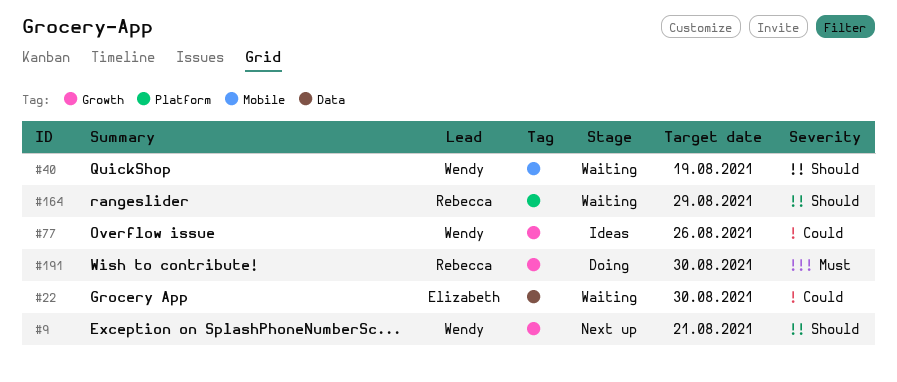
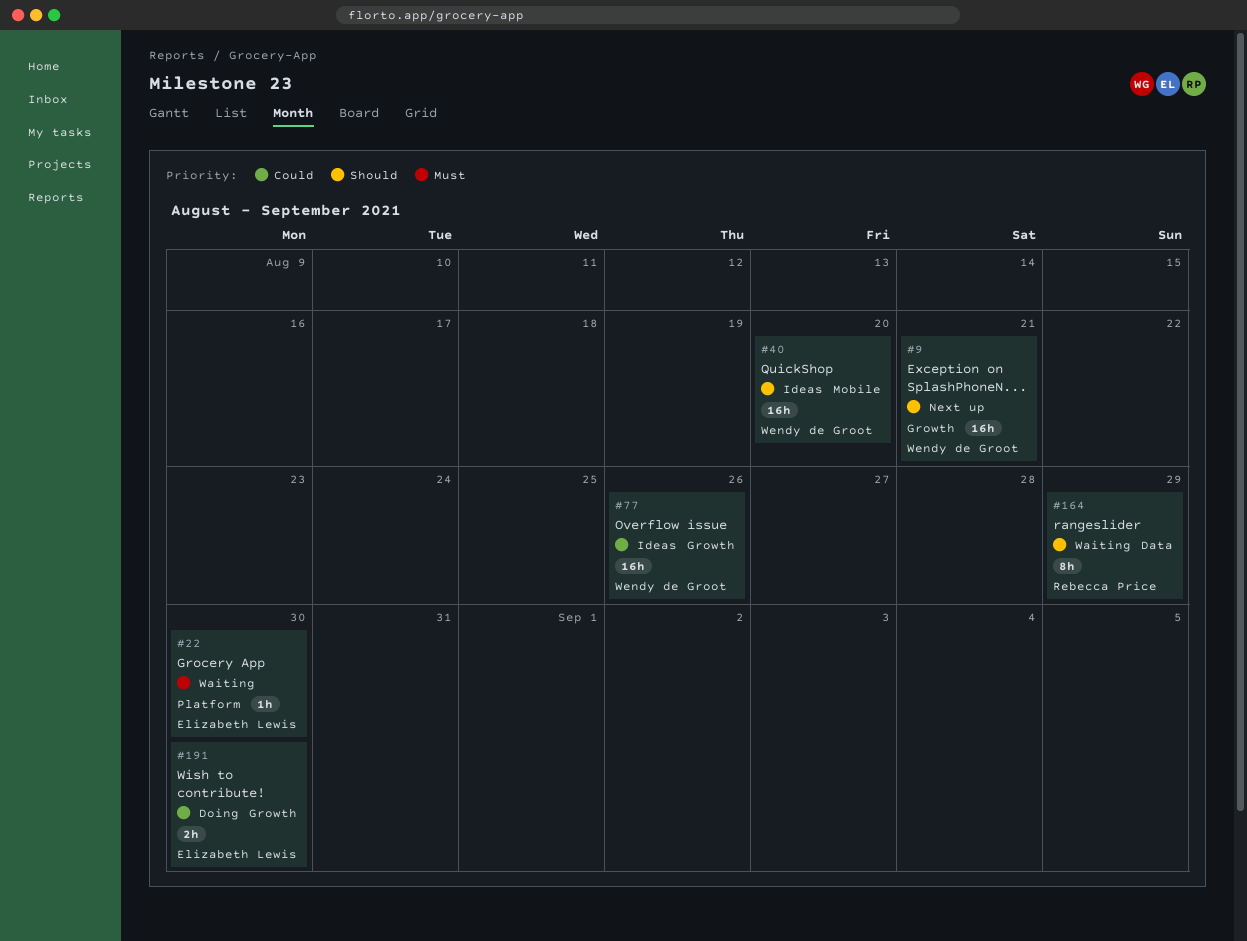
#22, priority: Could -> Must
#22, label: Data -> Platform
#40, status: Waiting -> Ideas
#40, due: Aug 19 -> Aug 20
#164, label: Platform -> Data
#191, owner: Rebecca Price -> Elizabeth Lewis
#191, priority: Must -> Could

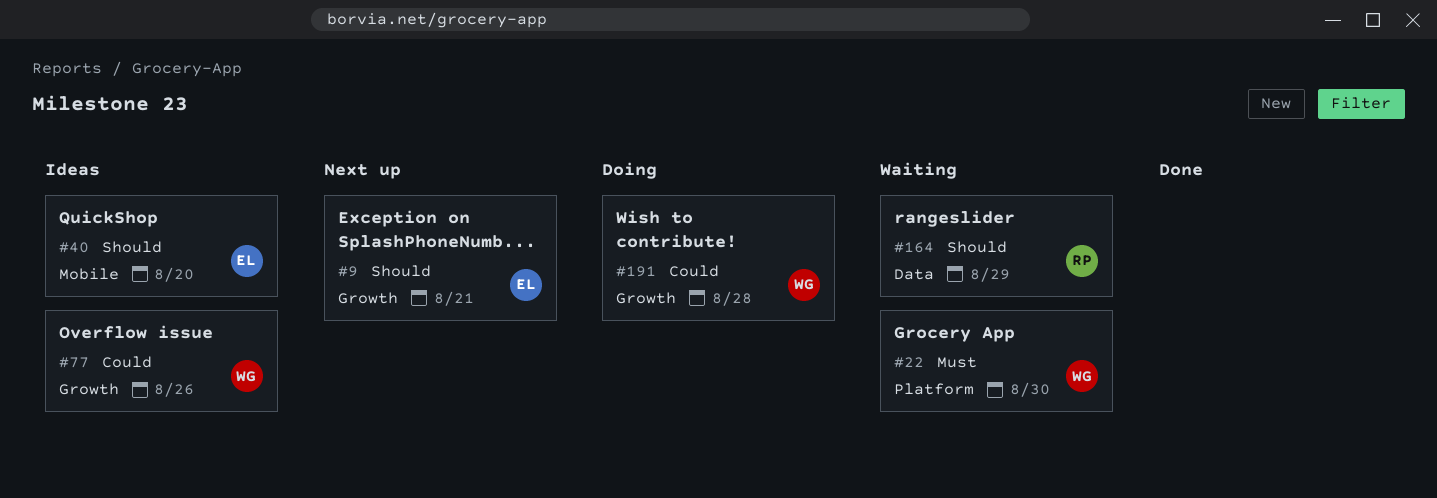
#9, owner: Wendy de Groot -> Elizabeth Lewis
#22, owner: Elizabeth Lewis -> Wendy de Groot
#40, owner: Wendy de Groot -> Elizabeth Lewis
#191, owner: Elizabeth Lewis -> Wendy de Groot
#191, due: Aug 30 -> Aug 28

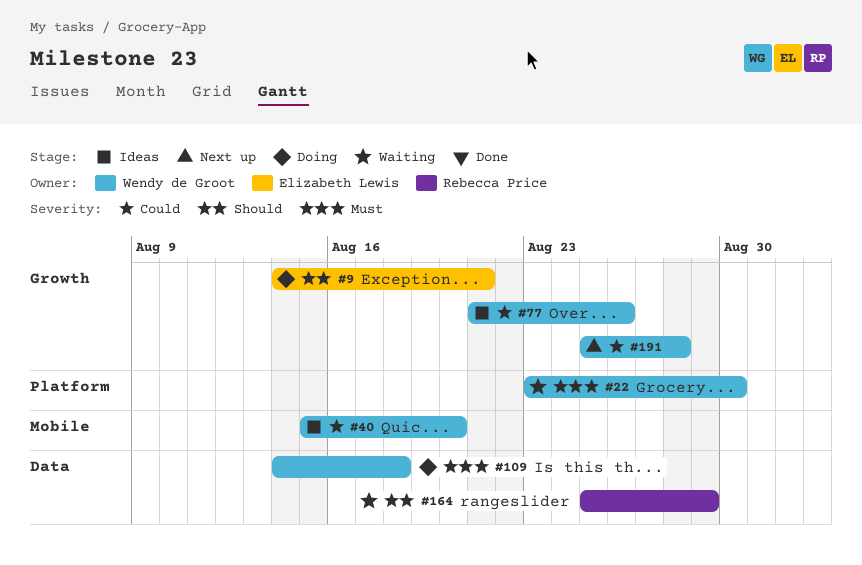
#9, status: Next up -> Doing
#40, owner: Elizabeth Lewis -> Wendy de Groot
#40, priority: Should -> Could
#109: none -> present
#191, status: Doing -> Next up

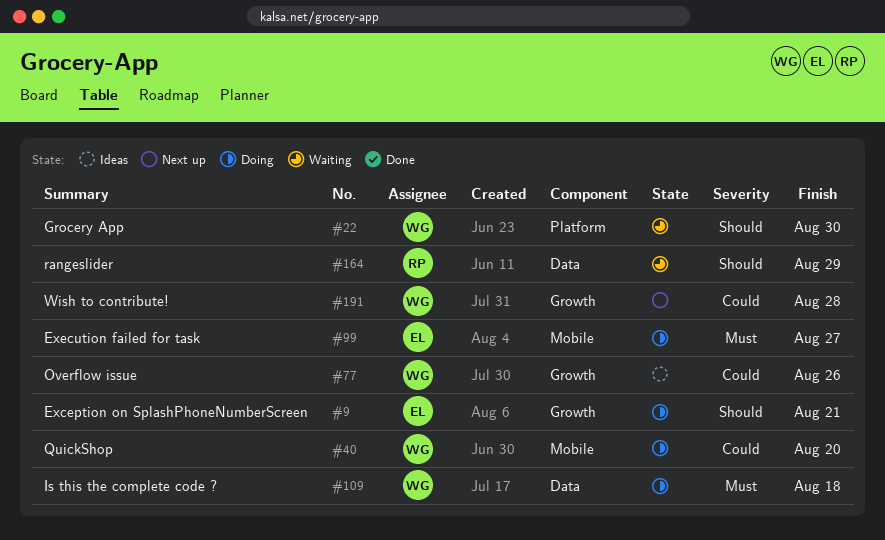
#22, priority: Must -> Should
#40, status: Ideas -> Doing
#99: none -> present

